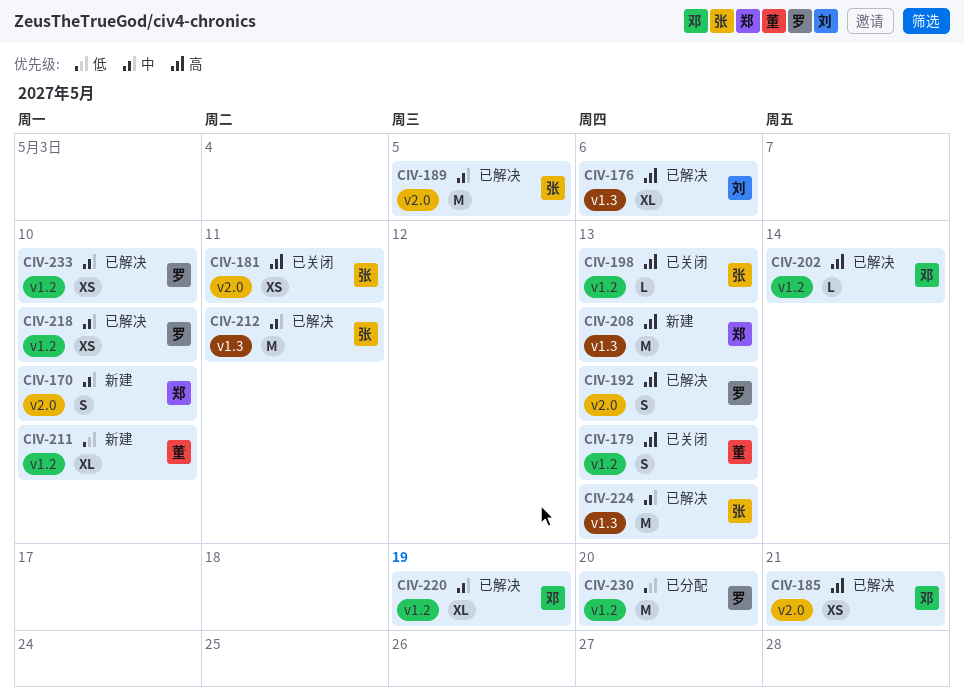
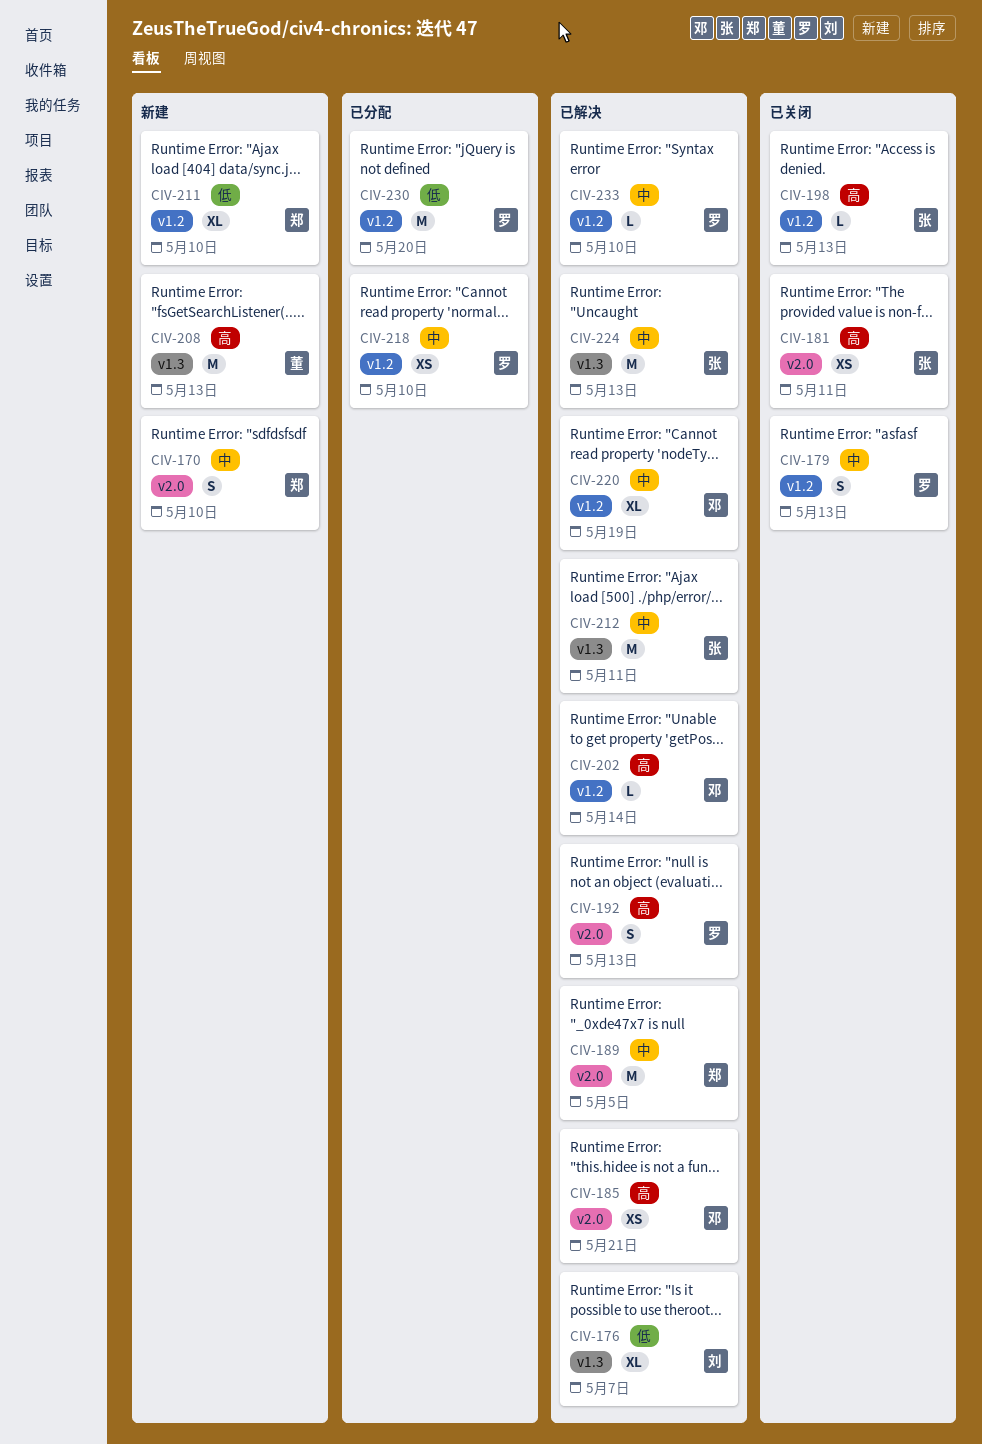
CIV-176, priority: 高 -> 低
CIV-176, due: May 6 -> May 7
CIV-179, owner: 董 -> 罗
CIV-179, priority: 高 -> 中
CIV-189, owner: 张 -> 郑
CIV-208, owner: 郑 -> 董
CIV-211, owner: 董 -> 郑
CIV-218, status: 已解决 -> 已分配
CIV-233, estimate: XS -> L

